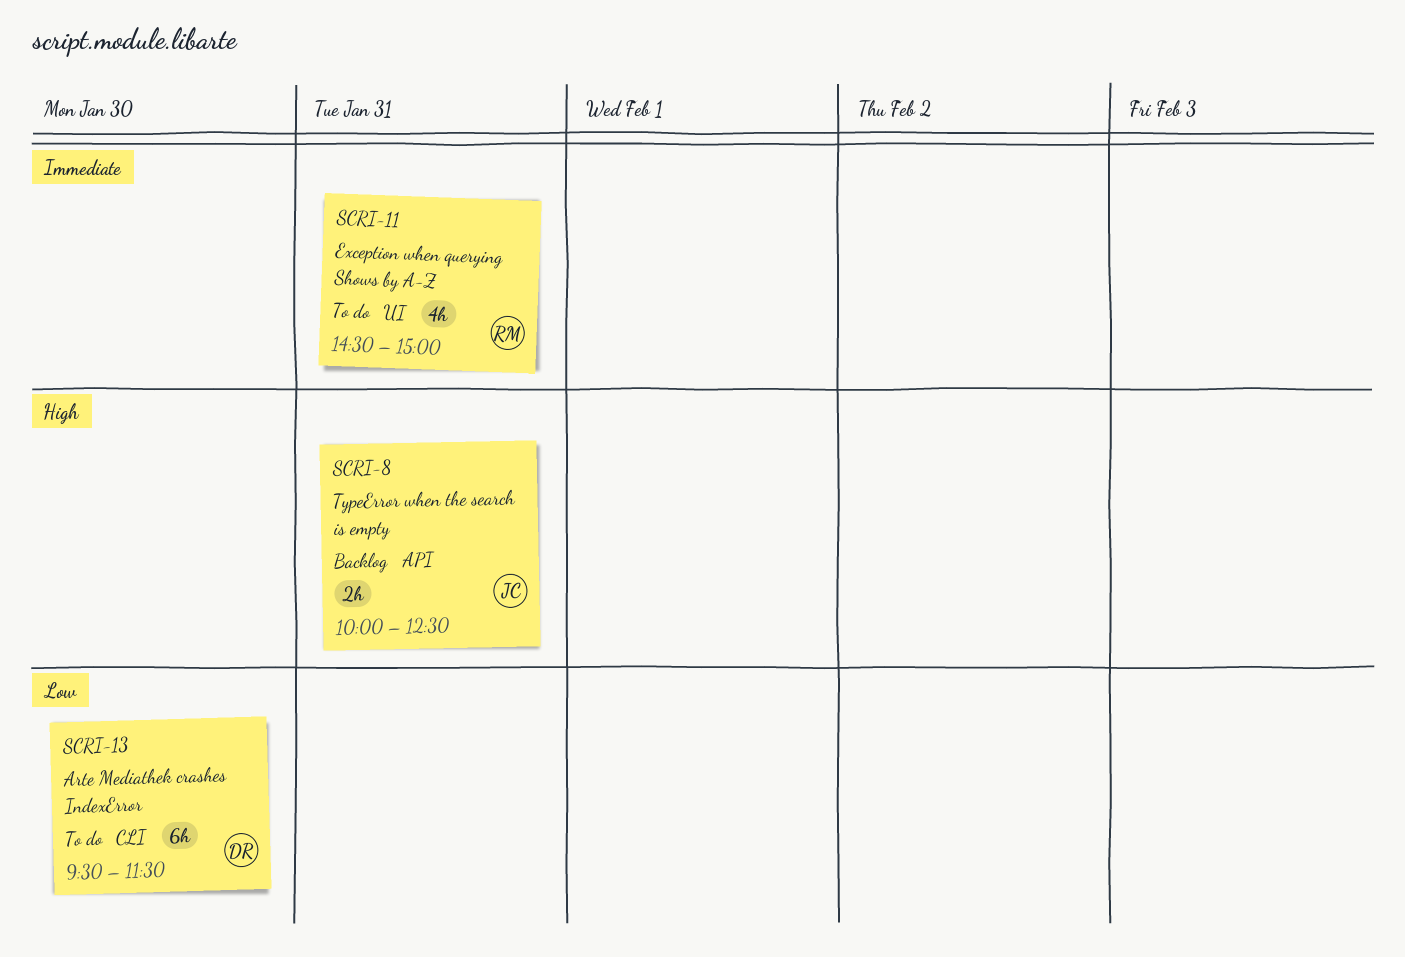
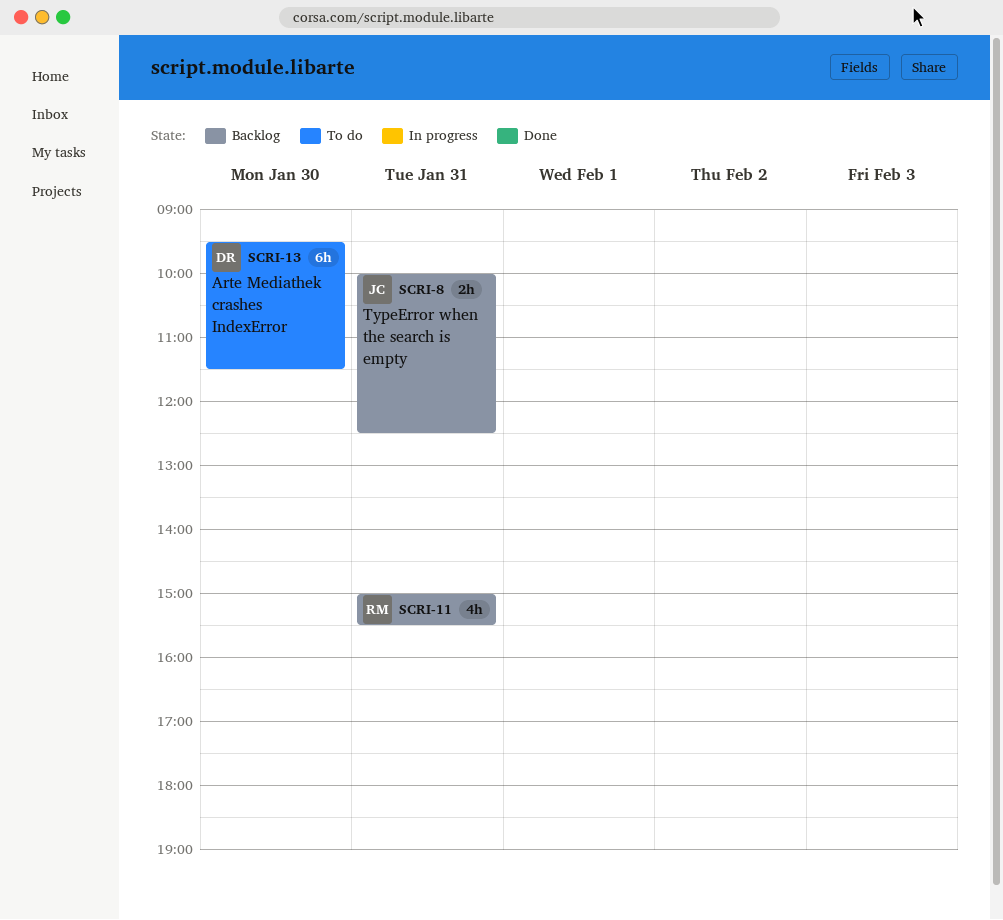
SCRI-11, status: To do -> Backlog
SCRI-11, begins: 14:30 -> 15:00
SCRI-11, ends: 15:00 -> 15:30

